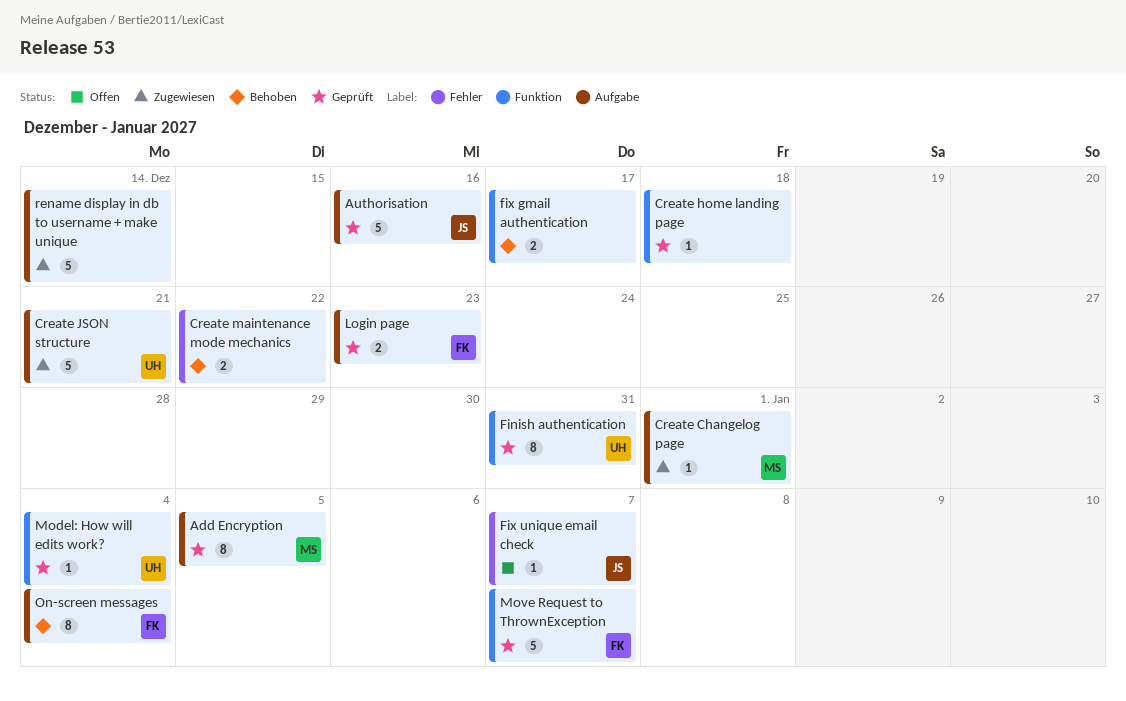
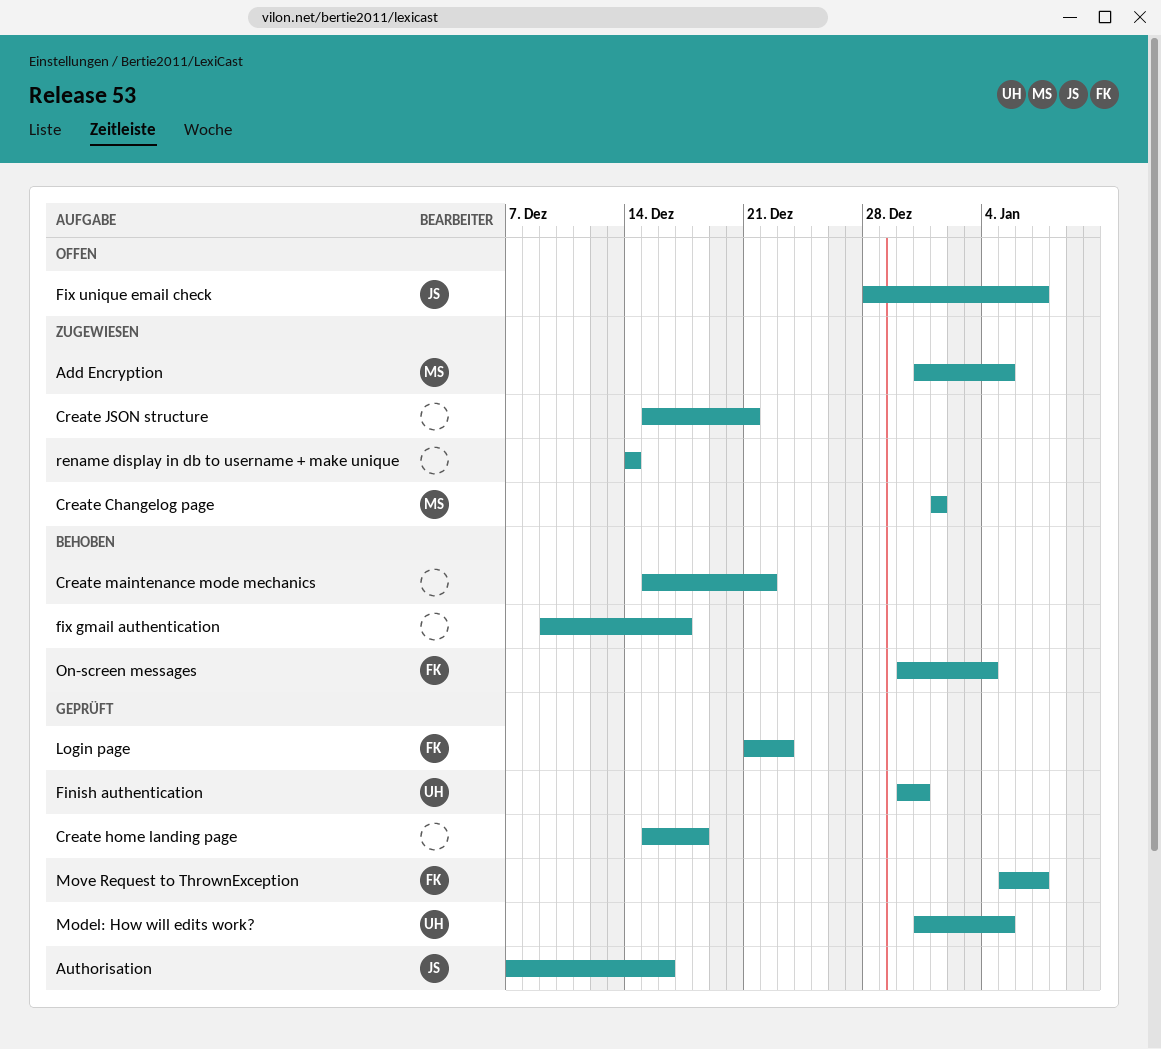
Add Encryption, status: Geprüft -> Zugewiesen
Create JSON structure, owner: UH -> none
Model: How will edits work?, due: Jan 4 -> Jan 5

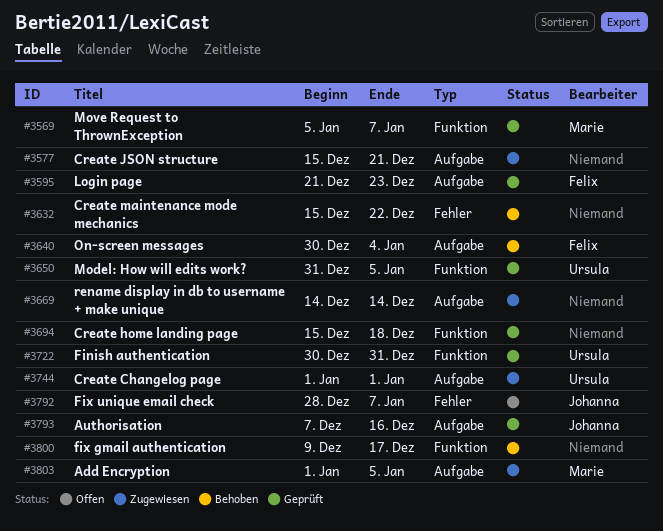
Add Encryption, start: Dec 31 -> Jan 1
Create Changelog page, owner: Marie -> Ursula
Move Request to ThrownException, owner: Felix -> Marie

